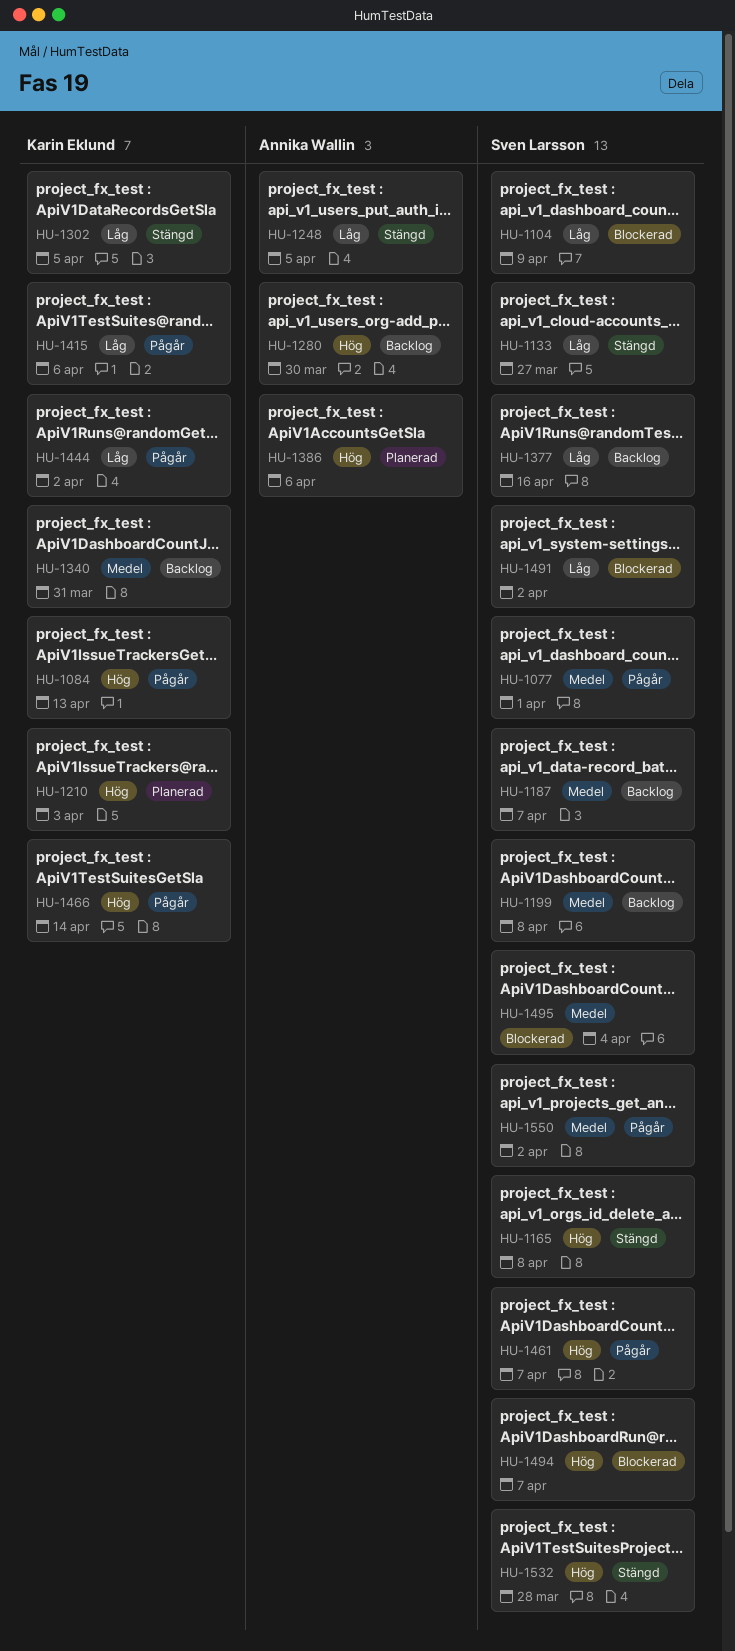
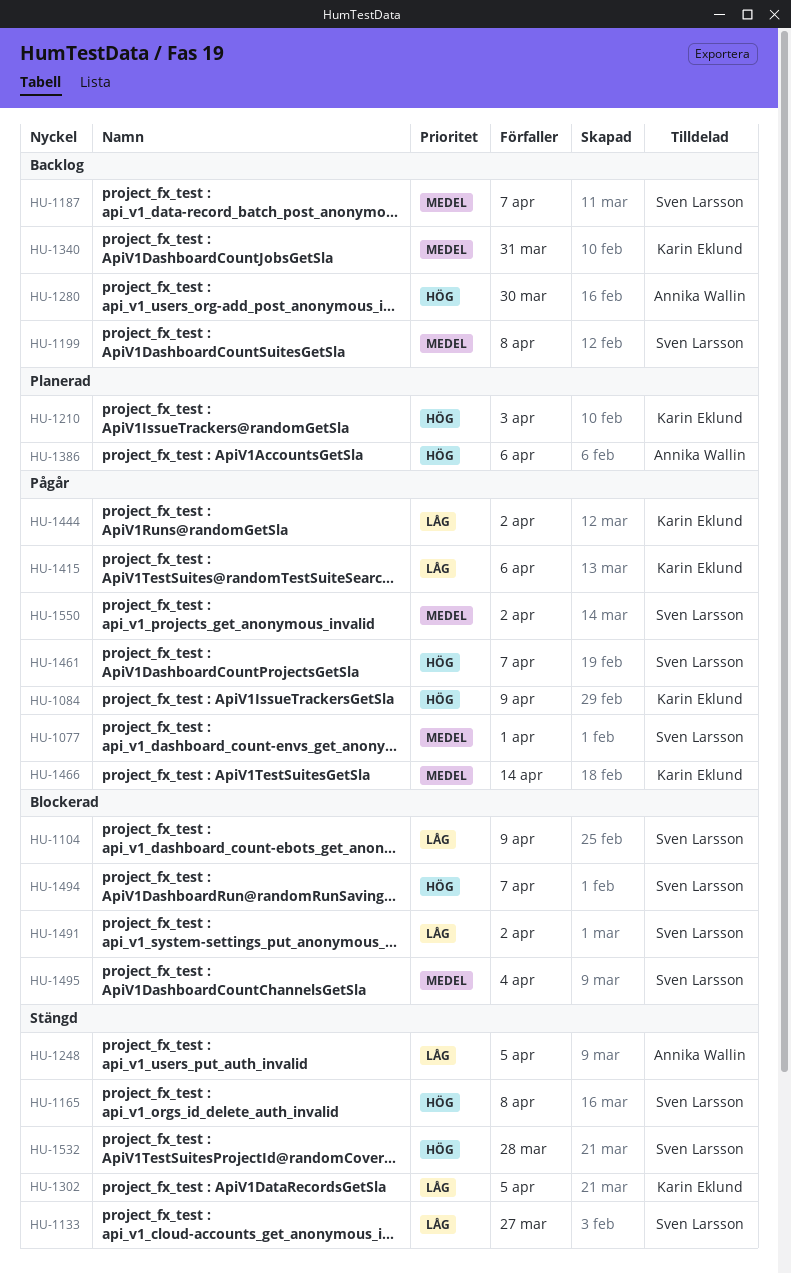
HU-1084, due: Apr 13 -> Apr 9
HU-1377: present -> none
HU-1466, priority: Hög -> Medel

